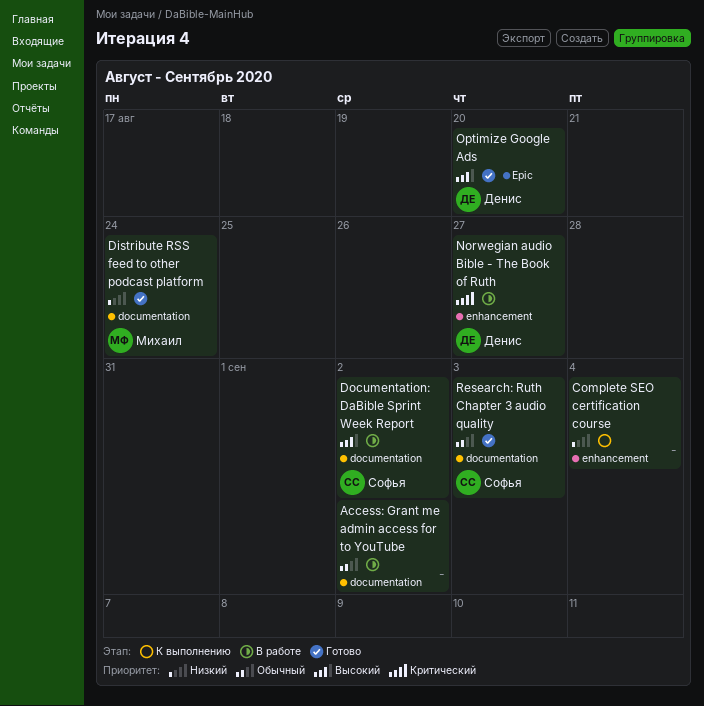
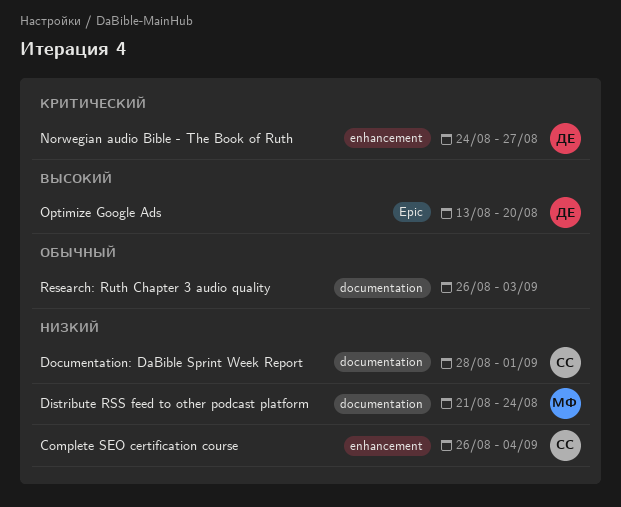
Access: Grant me admin access for to YouTube: present -> none
Complete SEO certification course, owner: none -> Софья
Documentation: DaBible Sprint Week Report, priority: Высокий -> Низкий
Documentation: DaBible Sprint Week Report, due: Sep 2 -> Sep 1
Research: Ruth Chapter 3 audio quality, owner: Софья -> none

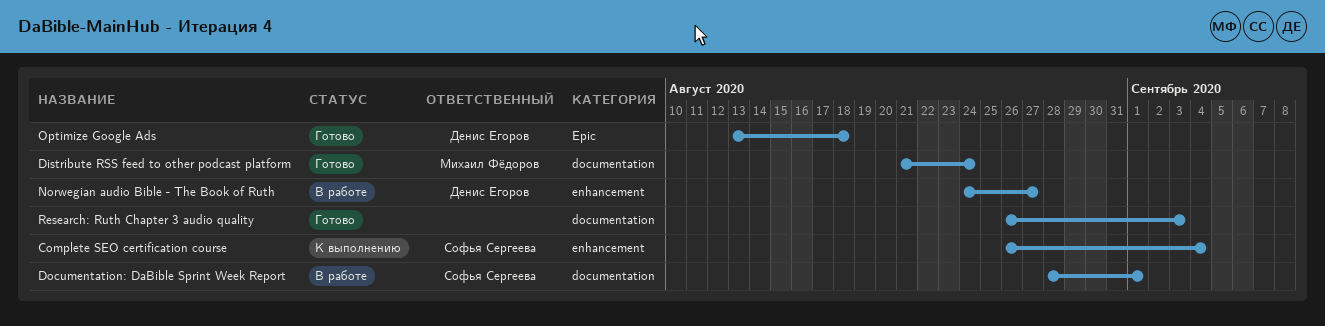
Optimize Google Ads, due: Aug 20 -> Aug 18

